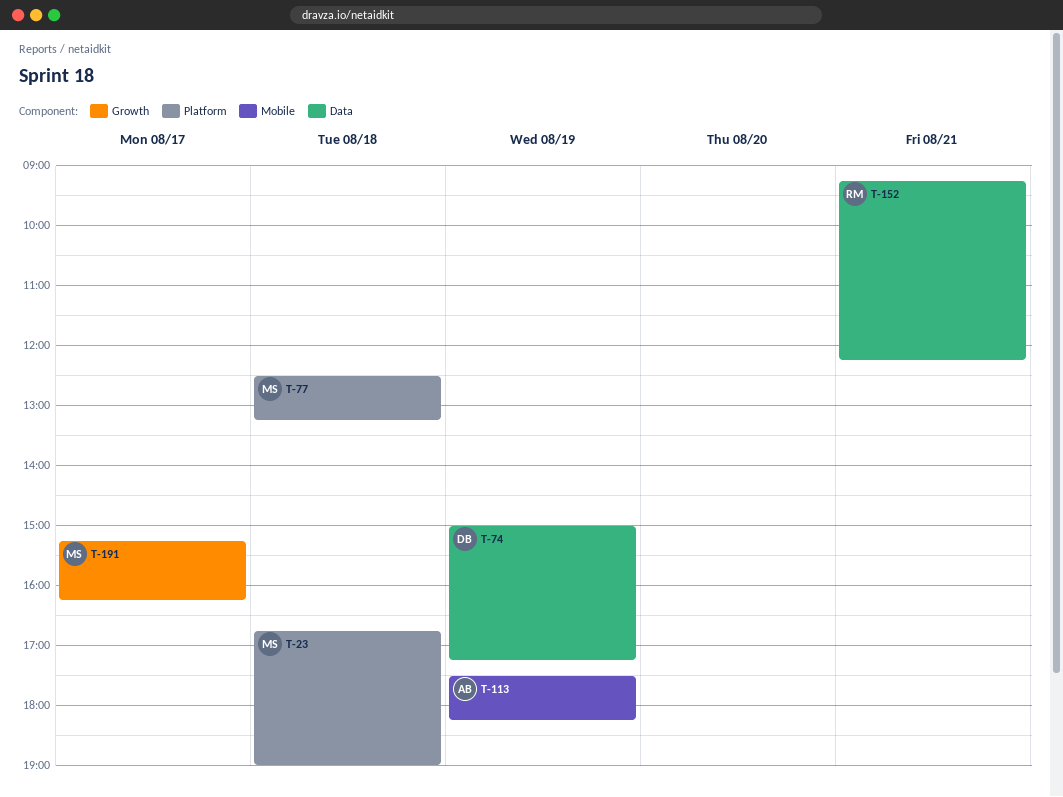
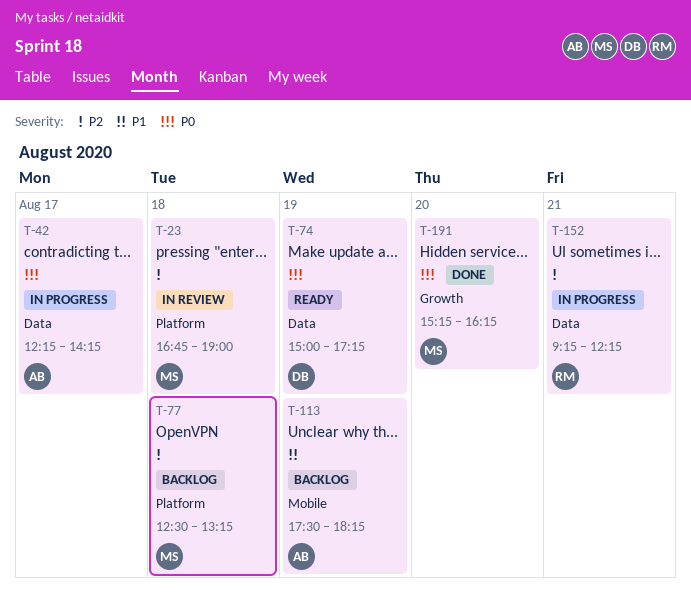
T-42: none -> present
T-191, day: Aug 17 -> Aug 20

